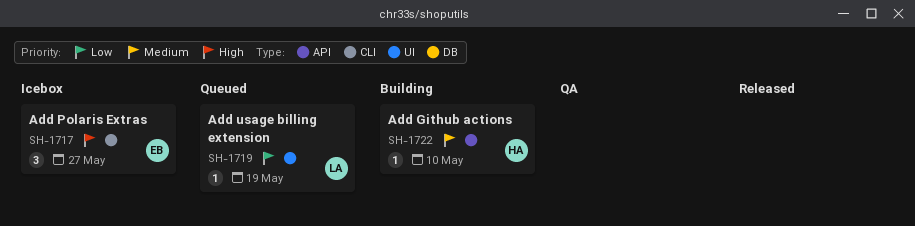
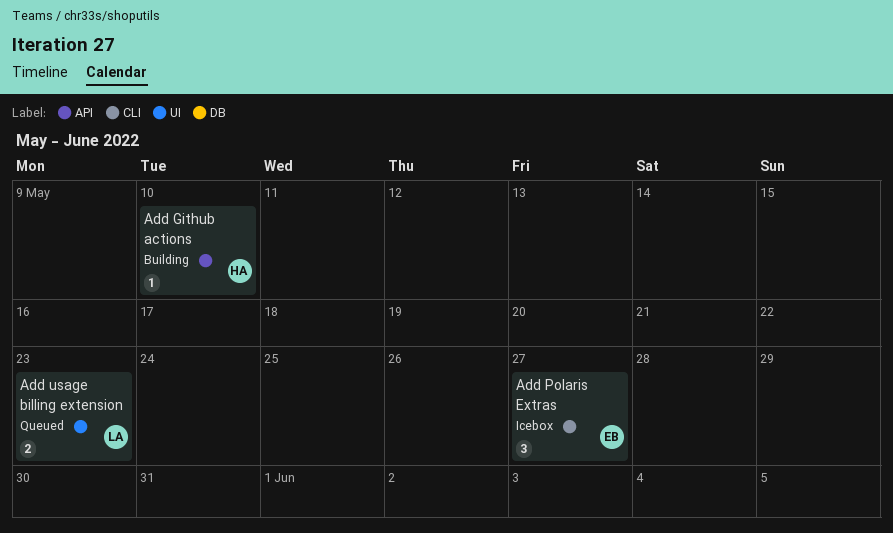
Add usage billing extension, estimate: 1 -> 2
Add usage billing extension, due: May 19 -> May 23

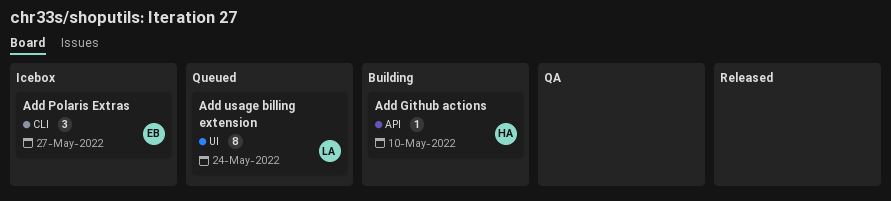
Add usage billing extension, estimate: 2 -> 8
Add usage billing extension, due: May 23 -> May 24

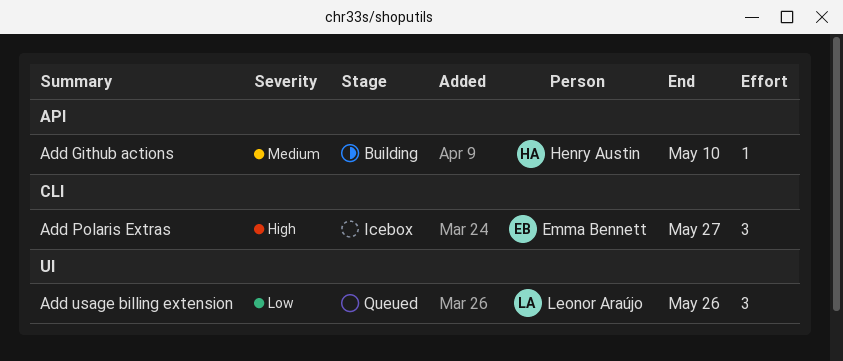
Add usage billing extension, estimate: 8 -> 3
Add usage billing extension, due: May 24 -> May 26

